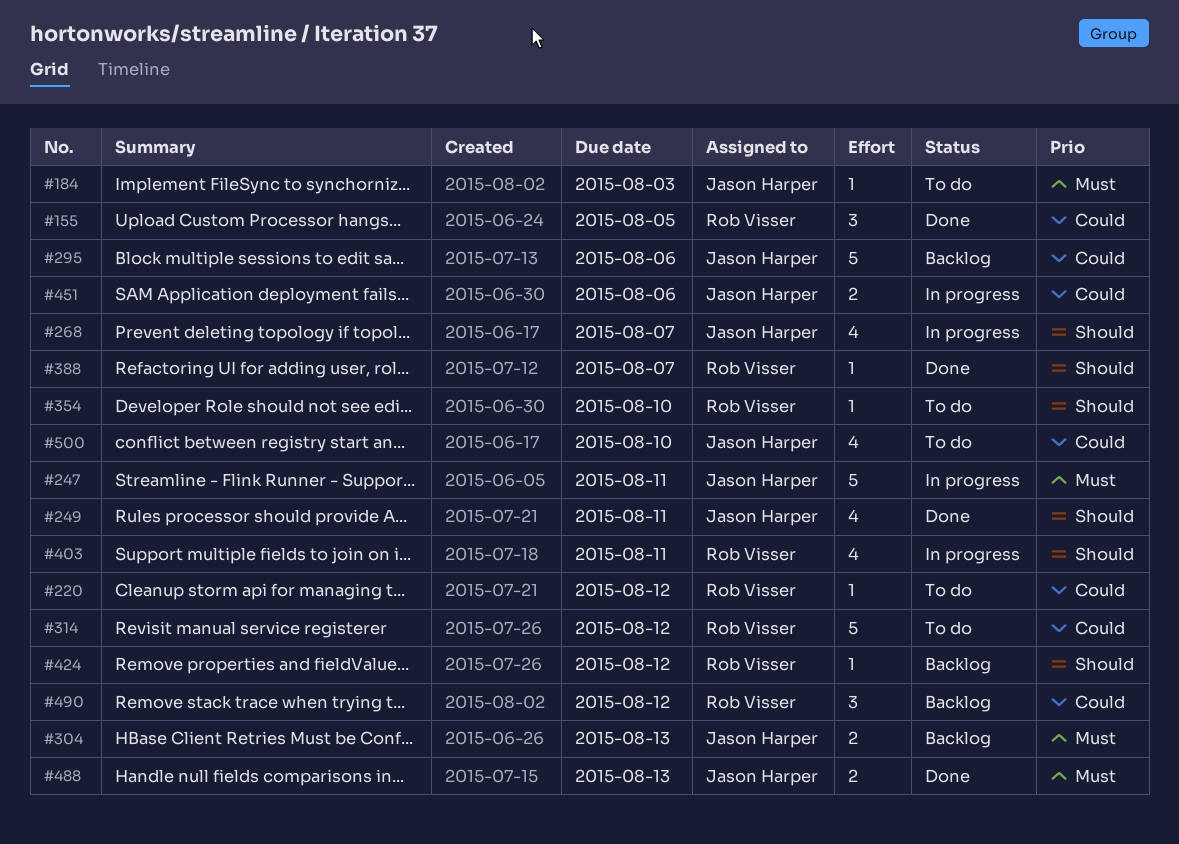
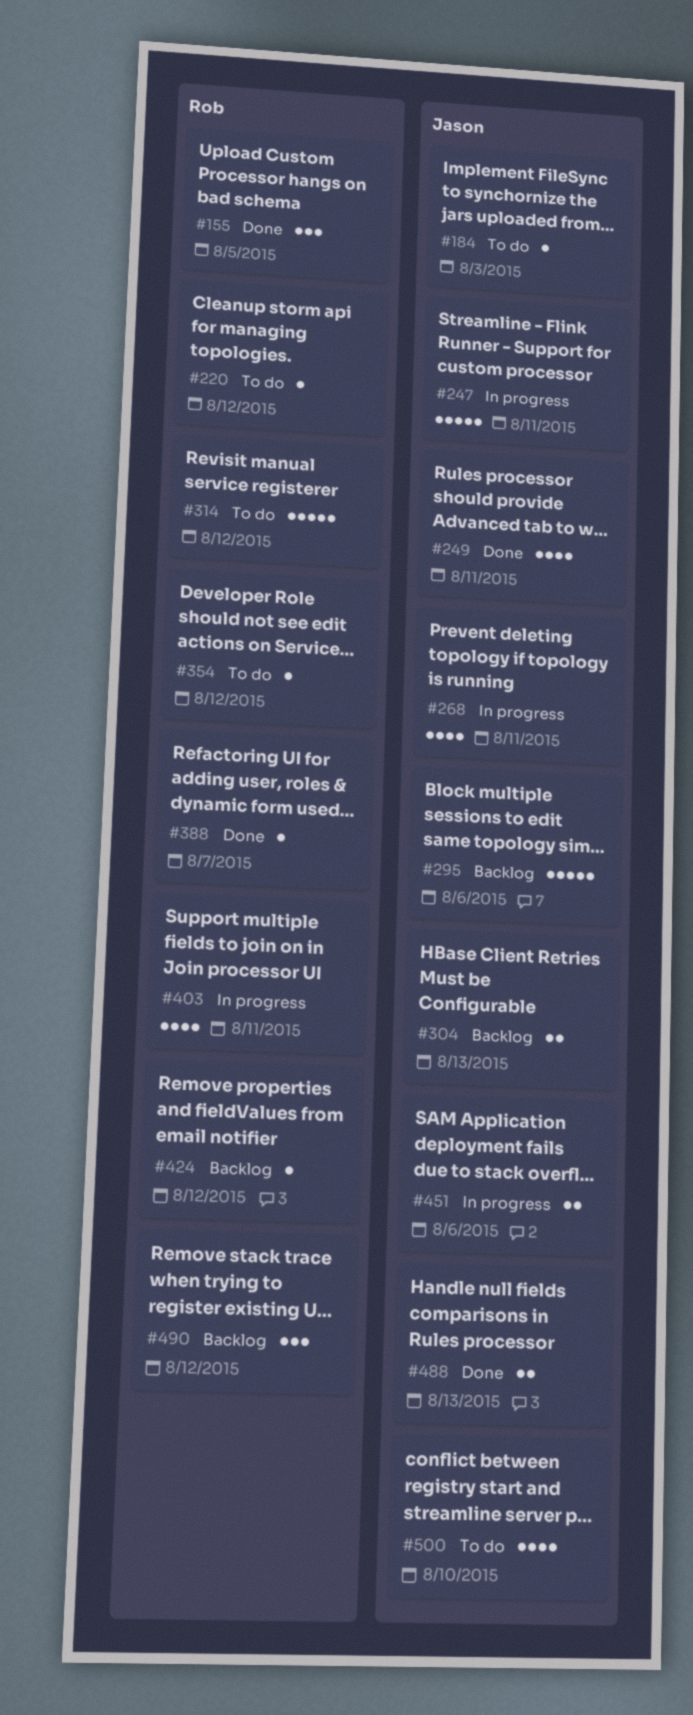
#268, due: Aug 7 -> Aug 11
#354, due: Aug 10 -> Aug 12

